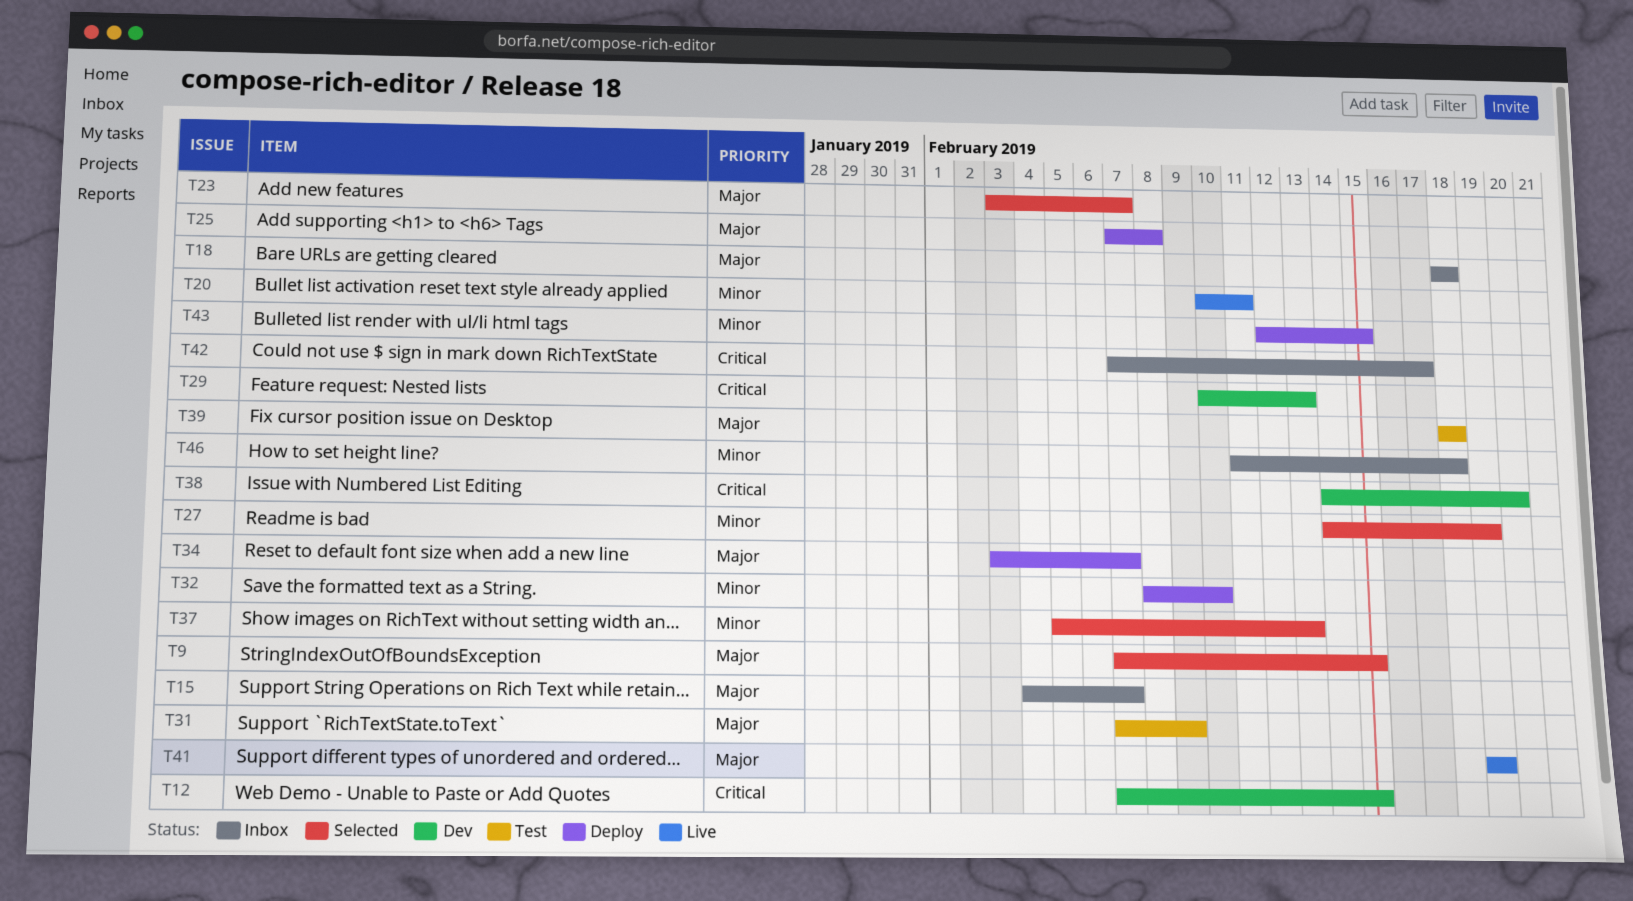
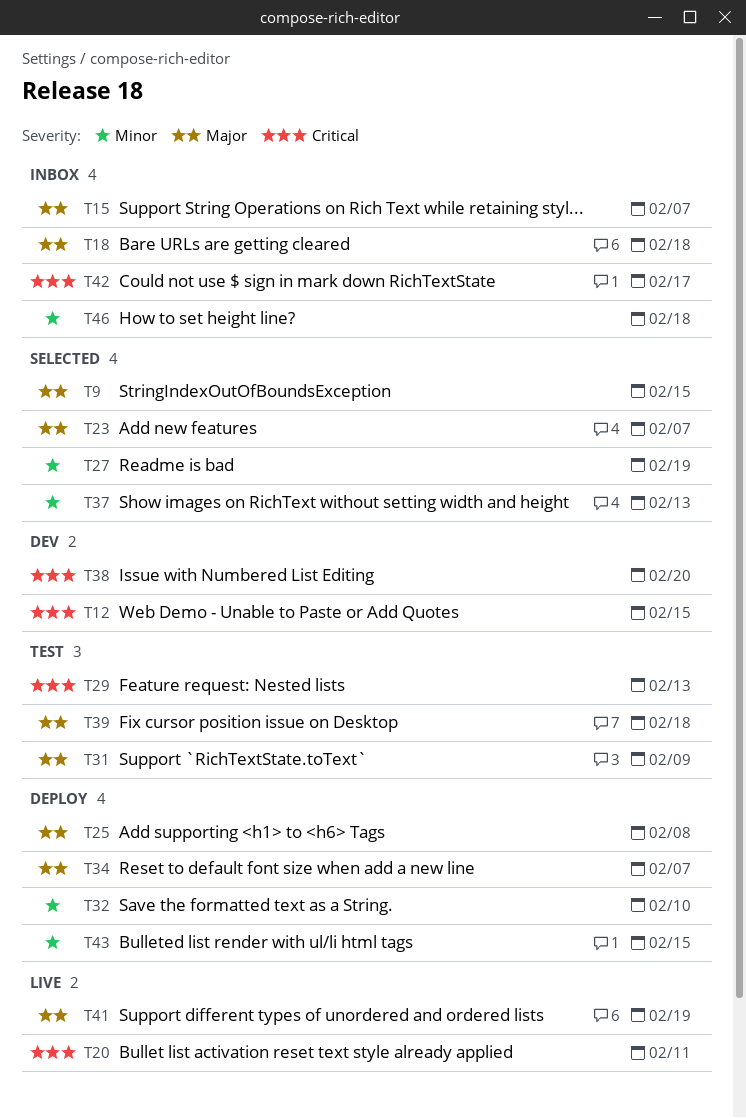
T20, priority: Minor -> Critical
T29, status: Dev -> Test

